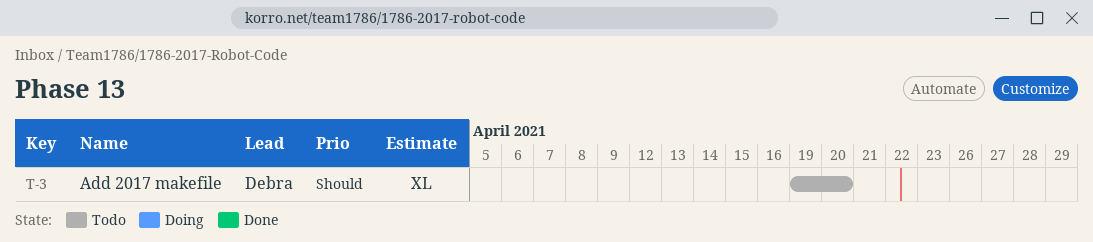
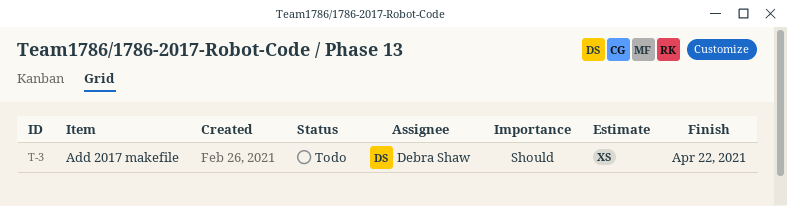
T-3, estimate: XL -> XS
T-3, due: Apr 20 -> Apr 22

